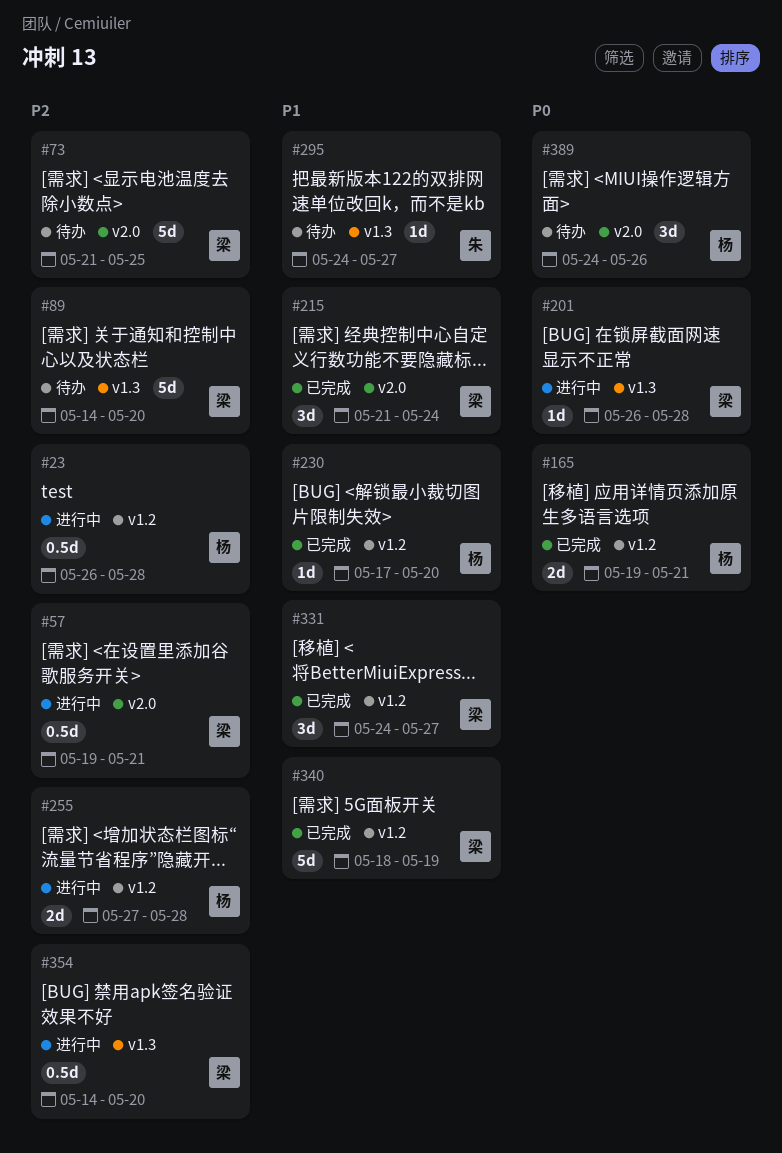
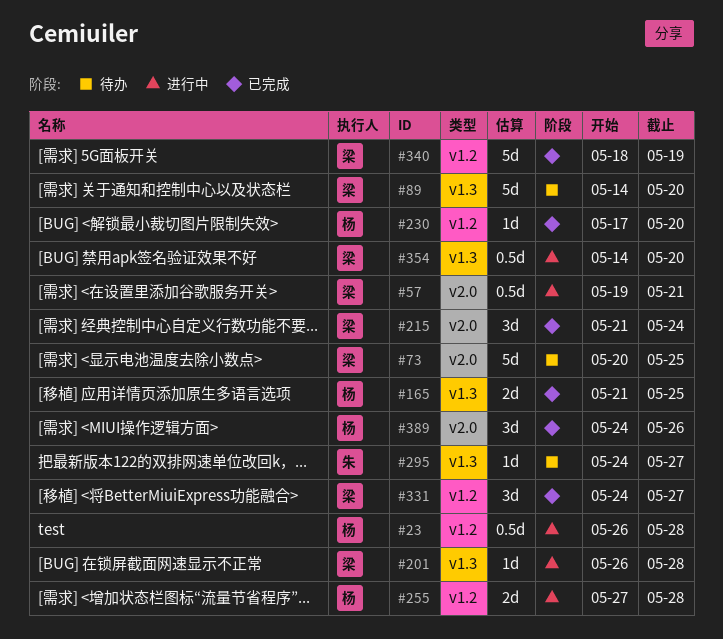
#73, start: May 21 -> May 20
#165, label: v1.2 -> v1.3
#165, start: May 19 -> May 21
#165, due: May 21 -> May 25
#389, status: 待办 -> 已完成

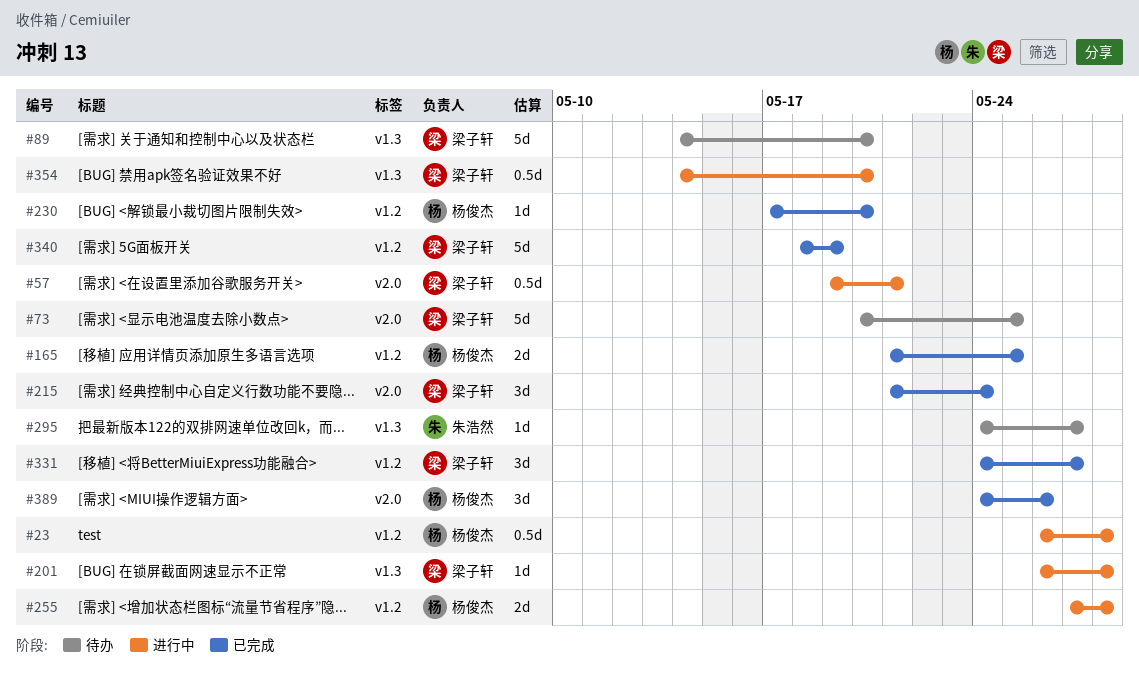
#165, label: v1.3 -> v1.2

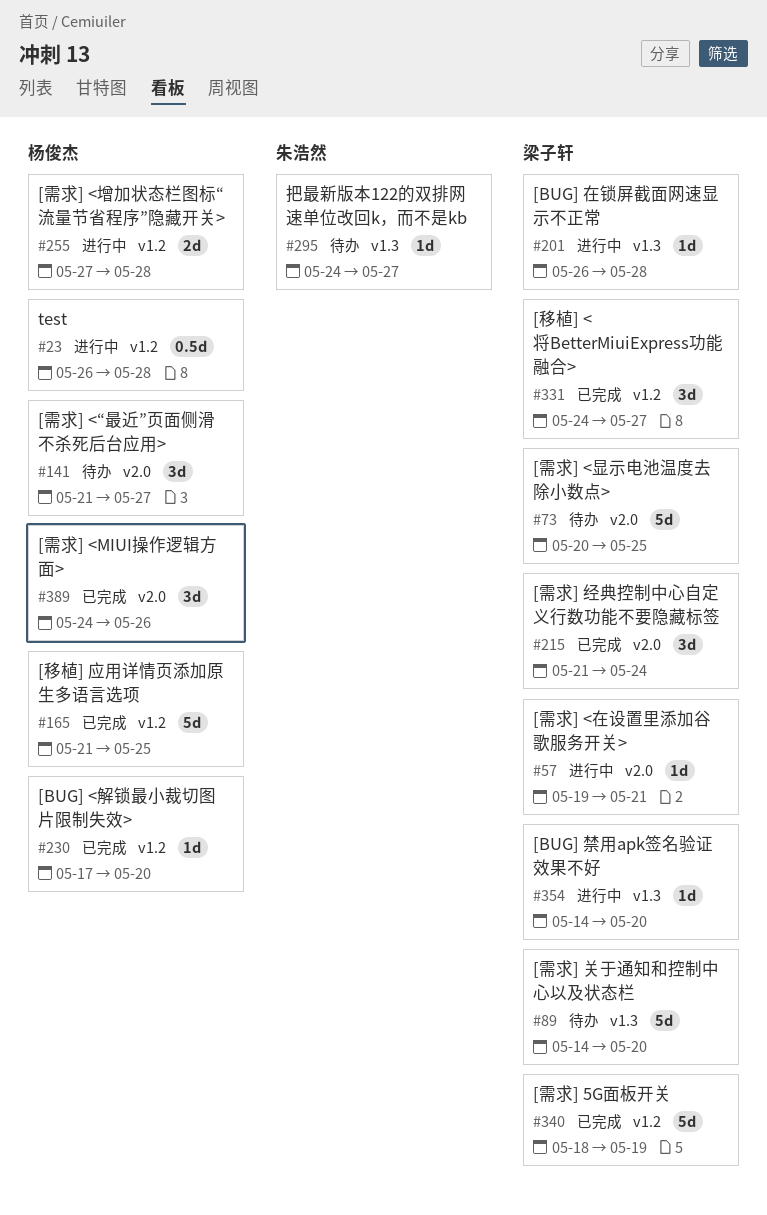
#57, estimate: 0.5d -> 1d
#141: none -> present
#165, estimate: 2d -> 5d
#354, estimate: 0.5d -> 1d

